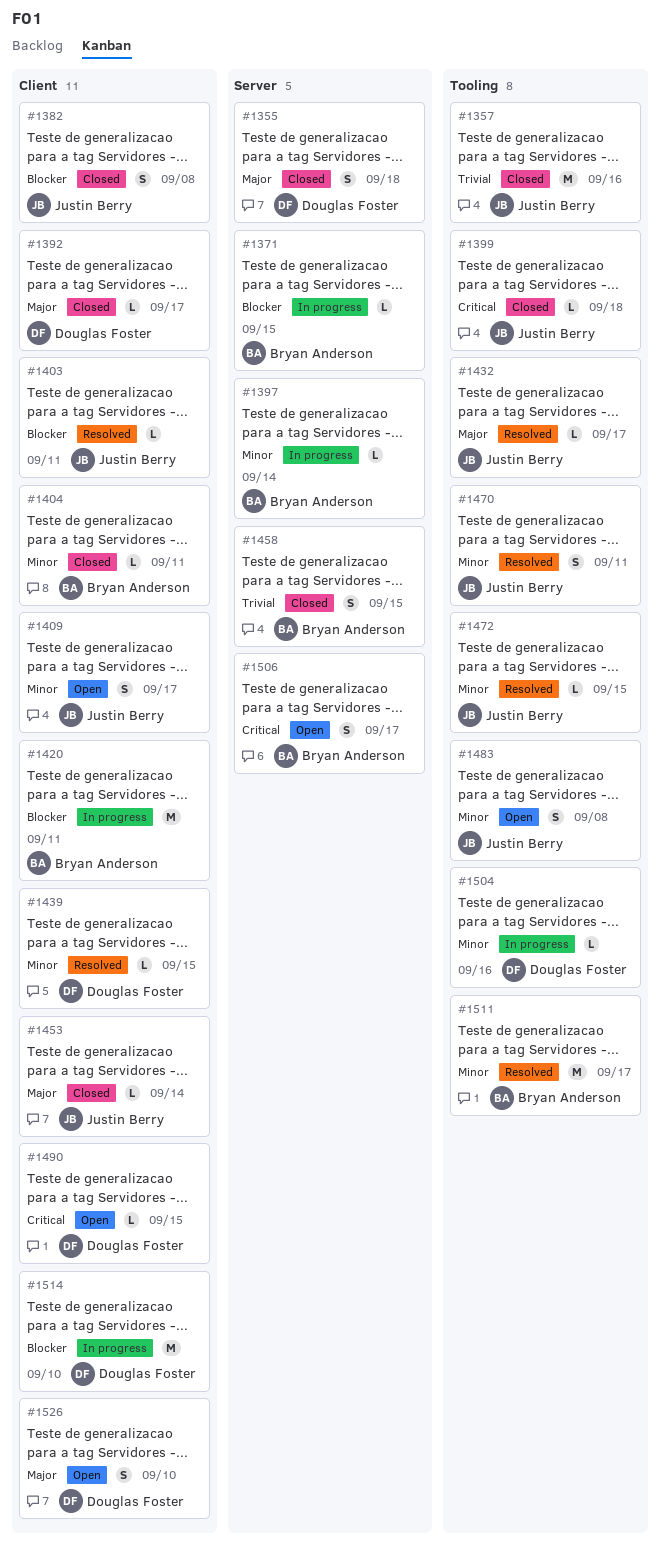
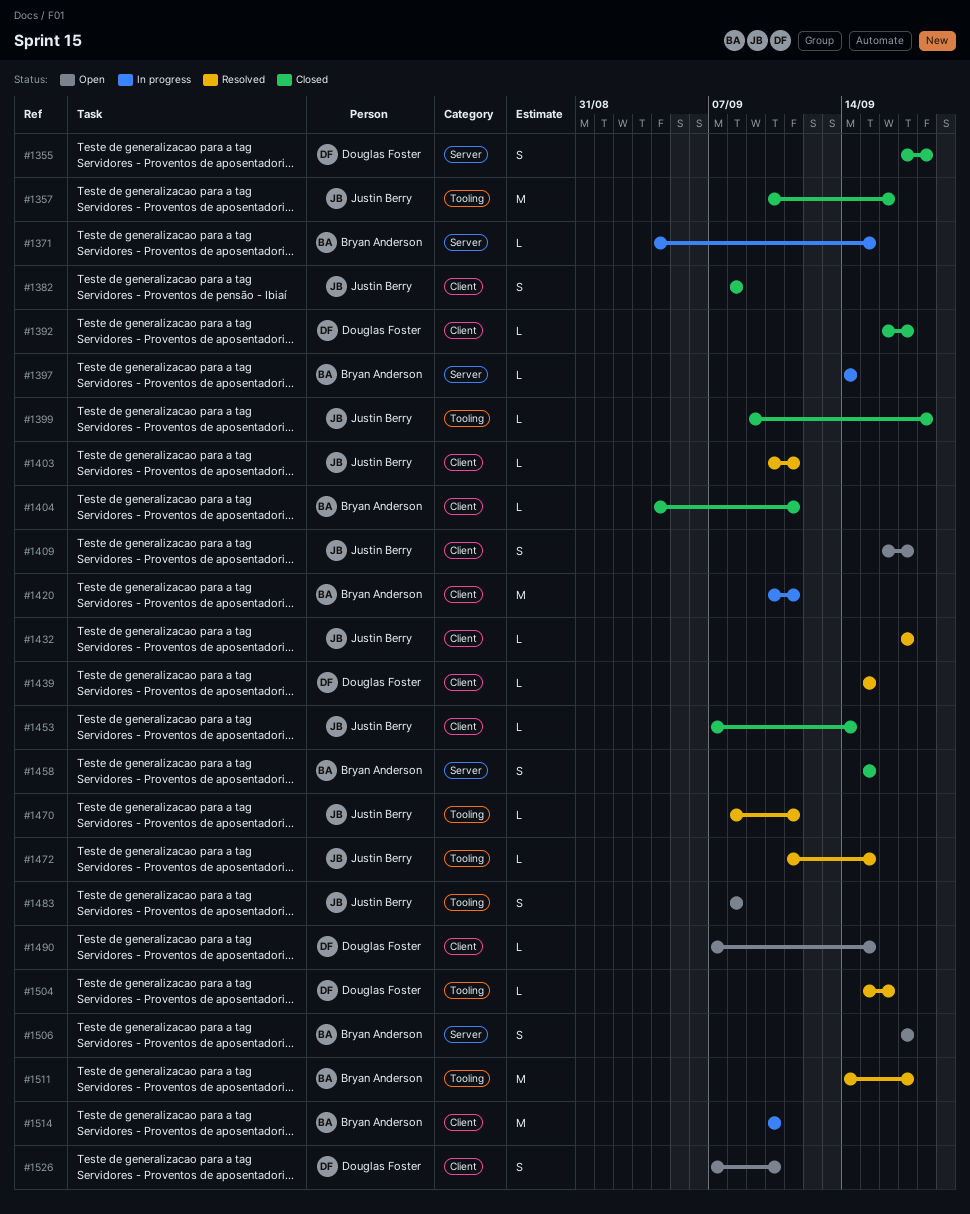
#1432, label: Tooling -> Client
#1470, estimate: S -> L
#1504, status: In progress -> Resolved
#1514, owner: Douglas Foster -> Bryan Anderson

